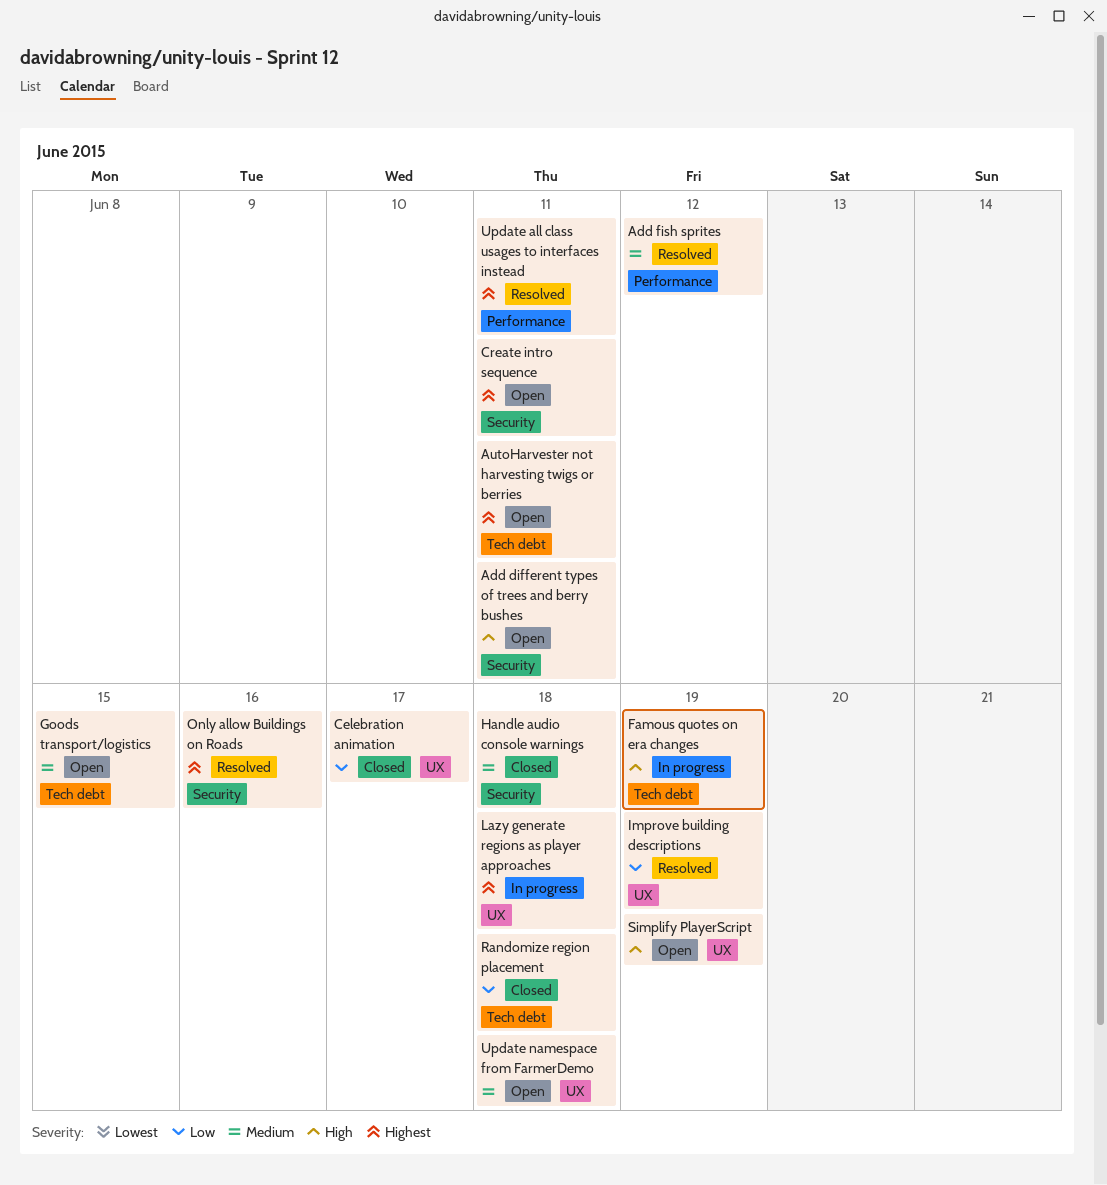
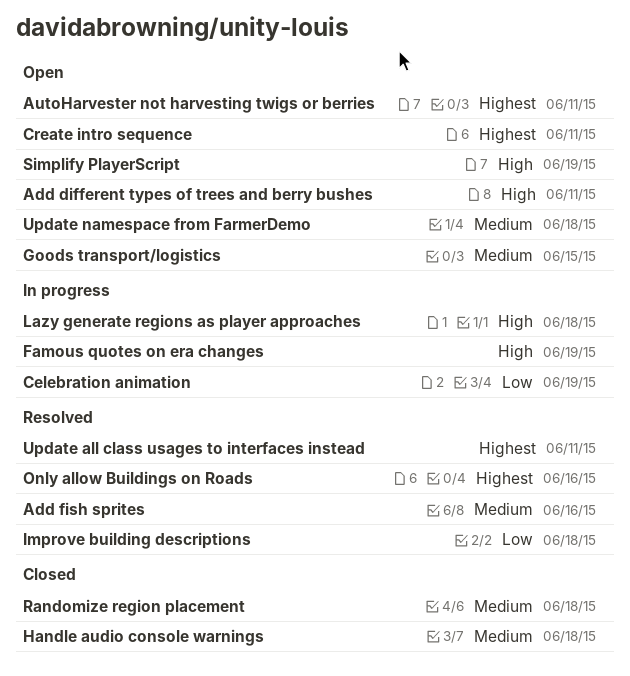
Add fish sprites, due: Jun 12 -> Jun 16
Celebration animation, status: Closed -> In progress
Celebration animation, due: Jun 17 -> Jun 19
Improve building descriptions, due: Jun 19 -> Jun 18
Lazy generate regions as player approaches, priority: Highest -> High
Randomize region placement, priority: Low -> Medium

